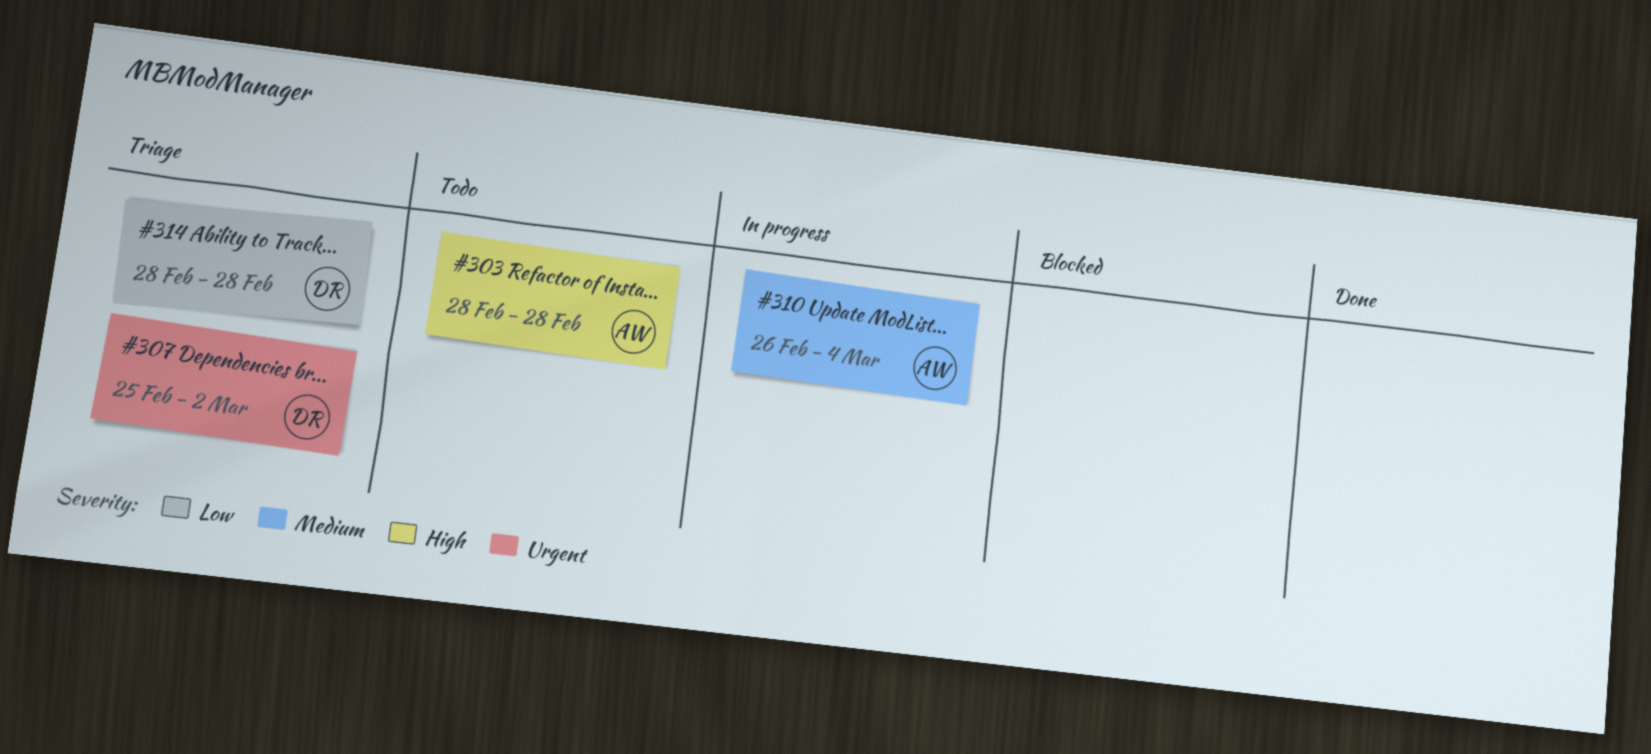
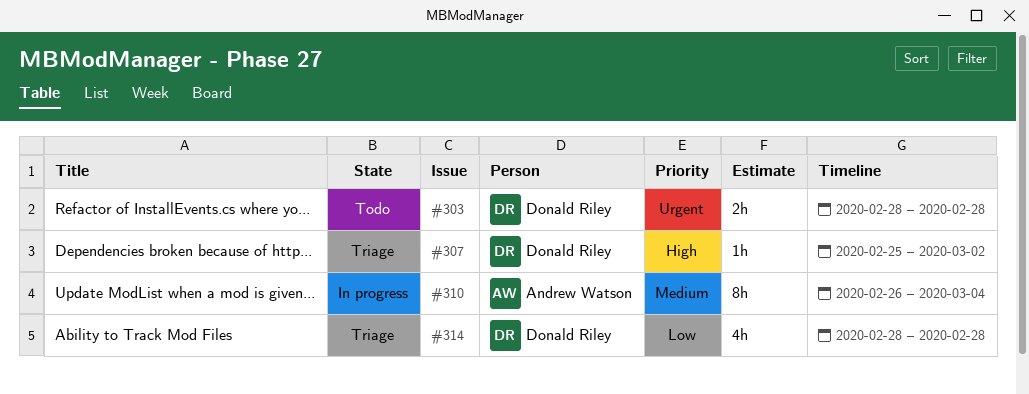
#303, owner: Andrew Watson -> Donald Riley
#303, priority: High -> Urgent
#307, priority: Urgent -> High

